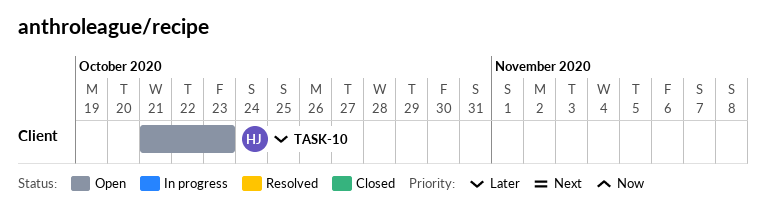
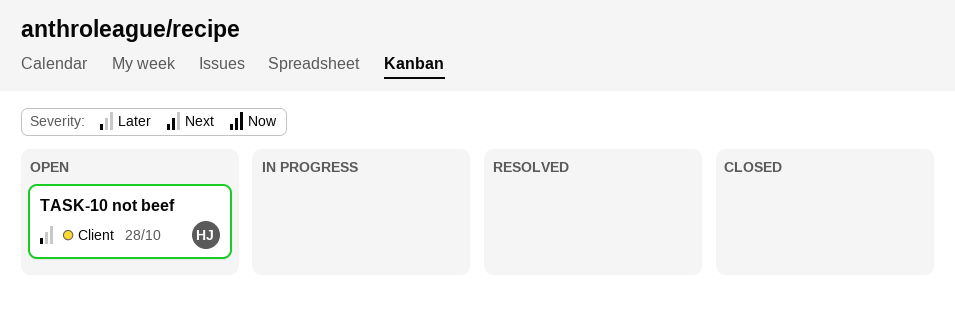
TASK-10, due: Oct 23 -> Oct 28

